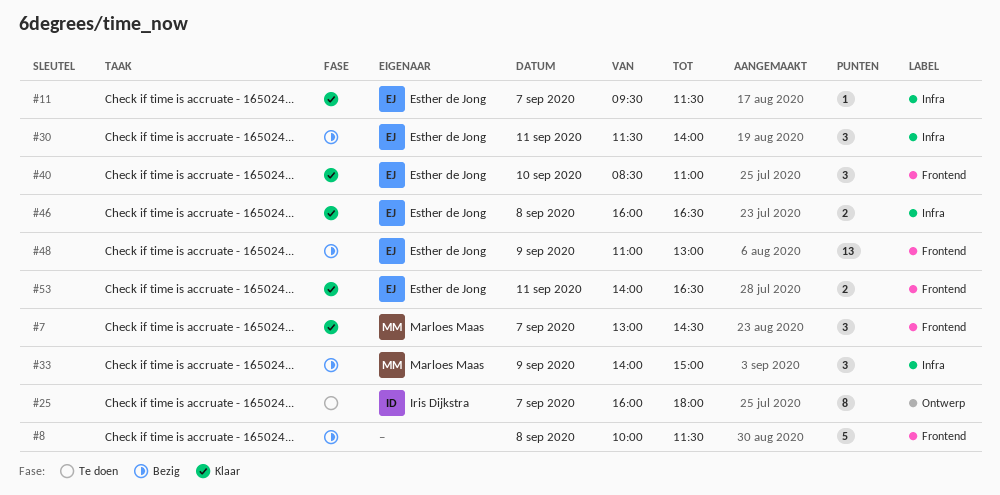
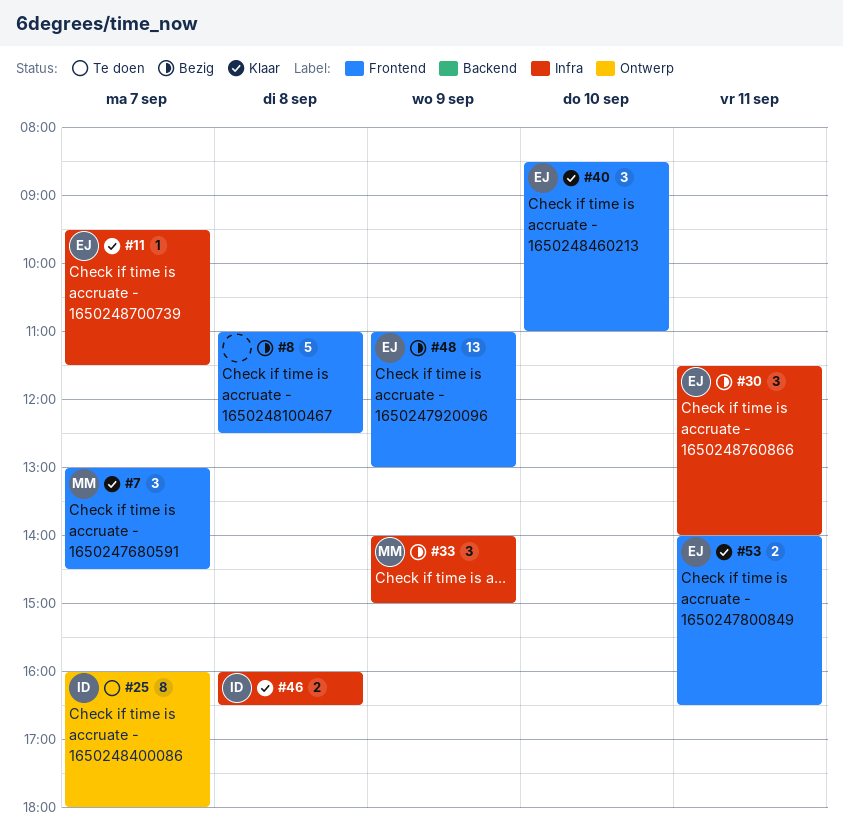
#8, begins: 10:00 -> 11:00
#8, ends: 11:30 -> 12:30
#46, owner: Esther de Jong -> Iris Dijkstra

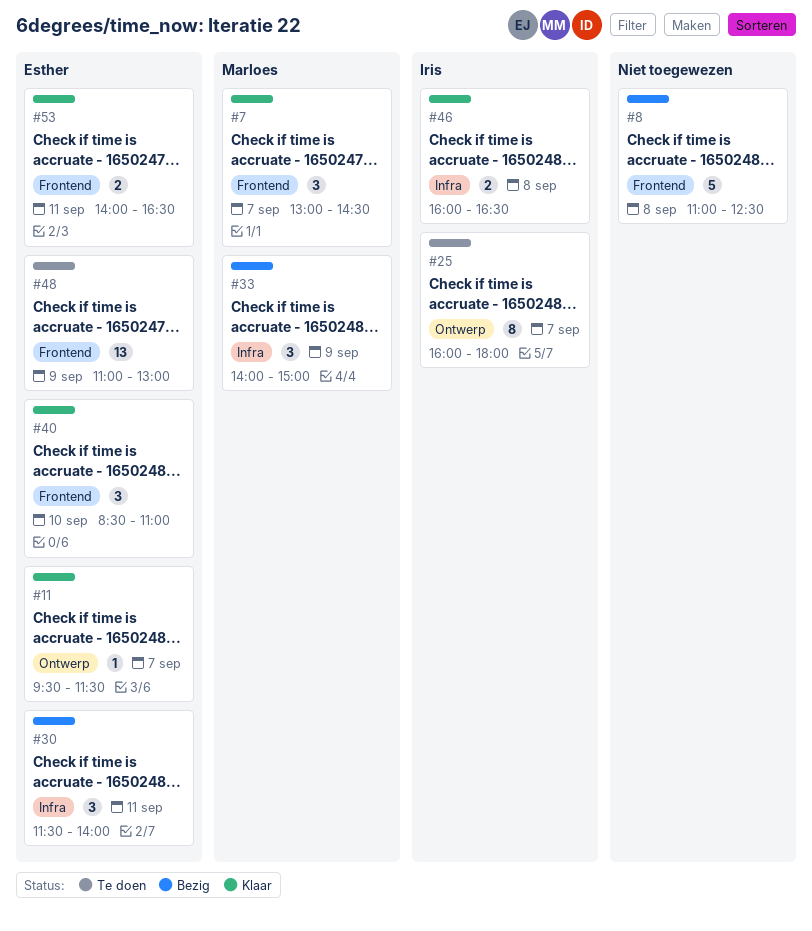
#11, label: Infra -> Ontwerp
#48, status: Bezig -> Te doen

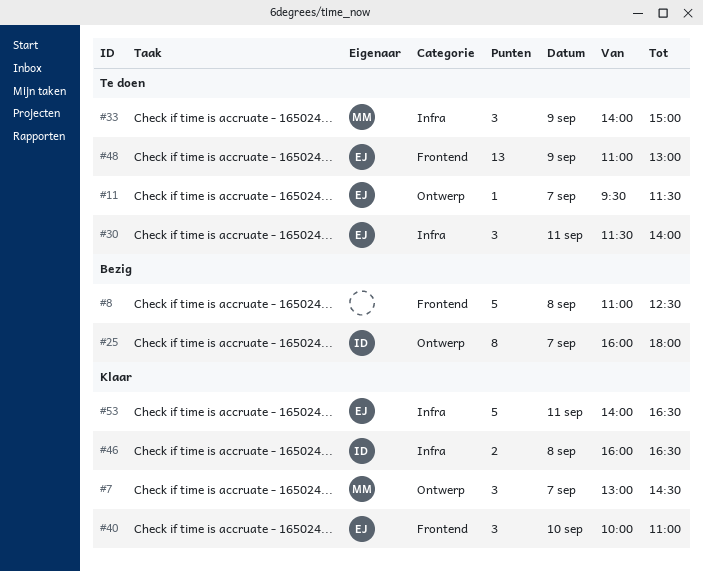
#7, label: Frontend -> Ontwerp
#11, status: Klaar -> Te doen
#25, status: Te doen -> Bezig
#30, status: Bezig -> Te doen
#33, status: Bezig -> Te doen
#40, begins: 08:30 -> 10:00
#53, label: Frontend -> Infra
#53, estimate: 2 -> 5

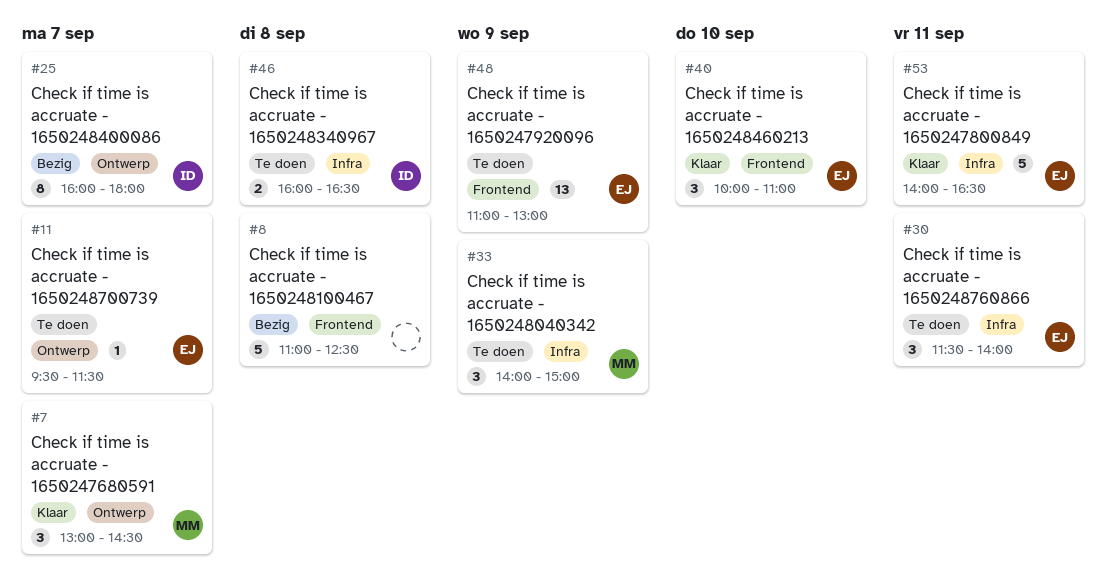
#46, status: Klaar -> Te doen

